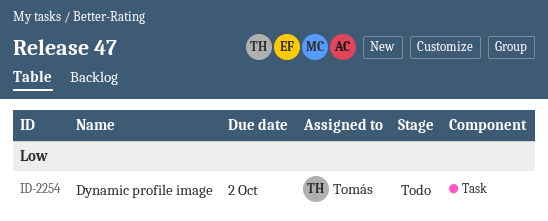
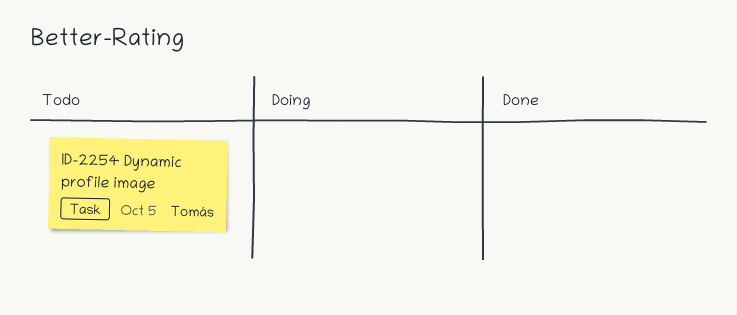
ID-2254, due: Oct 2 -> Oct 5

